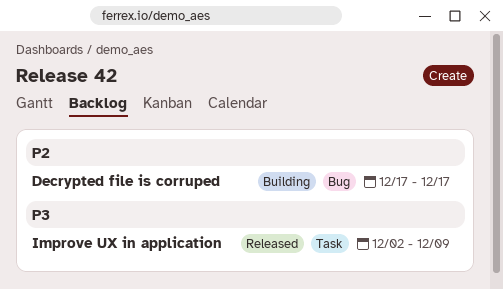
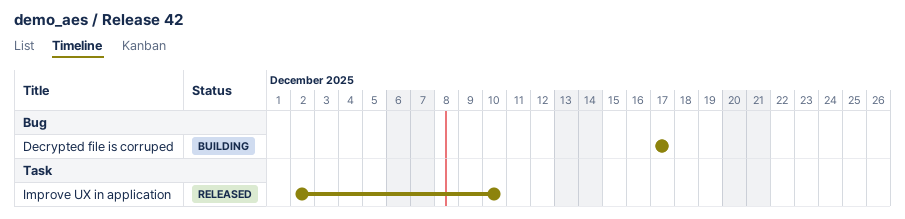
Improve UX in application, due: Dec 9 -> Dec 10

